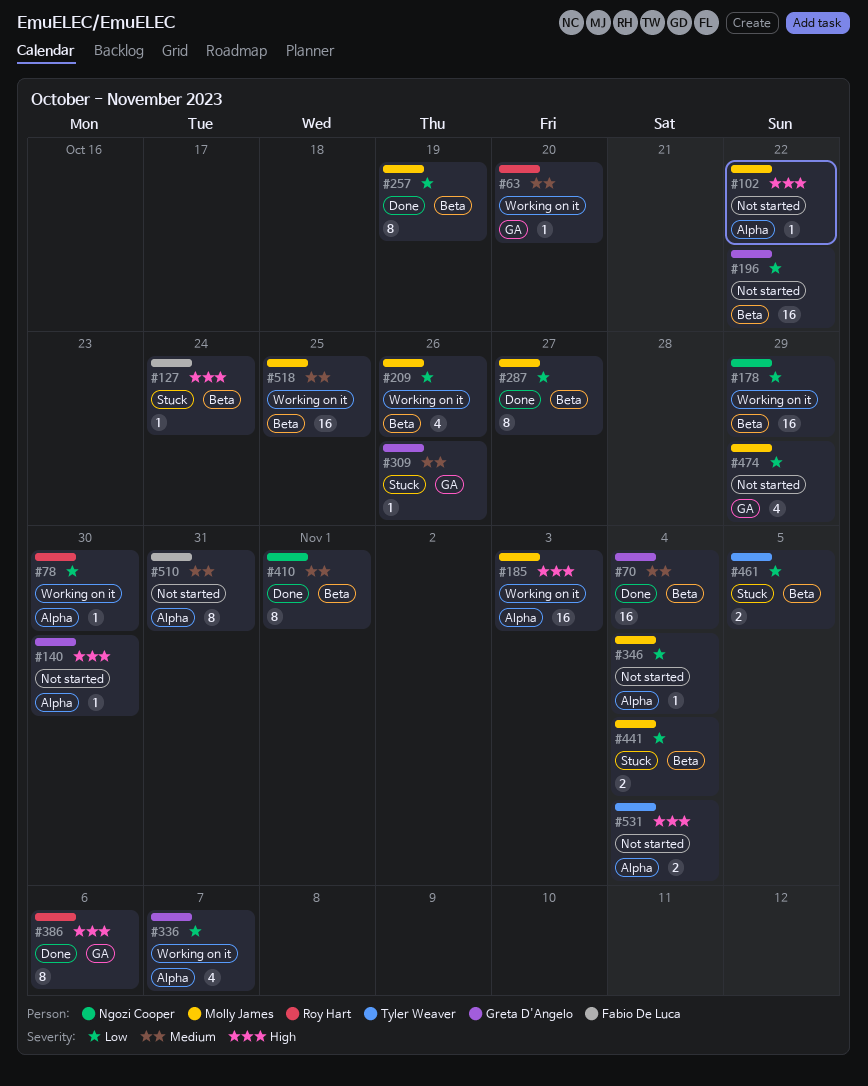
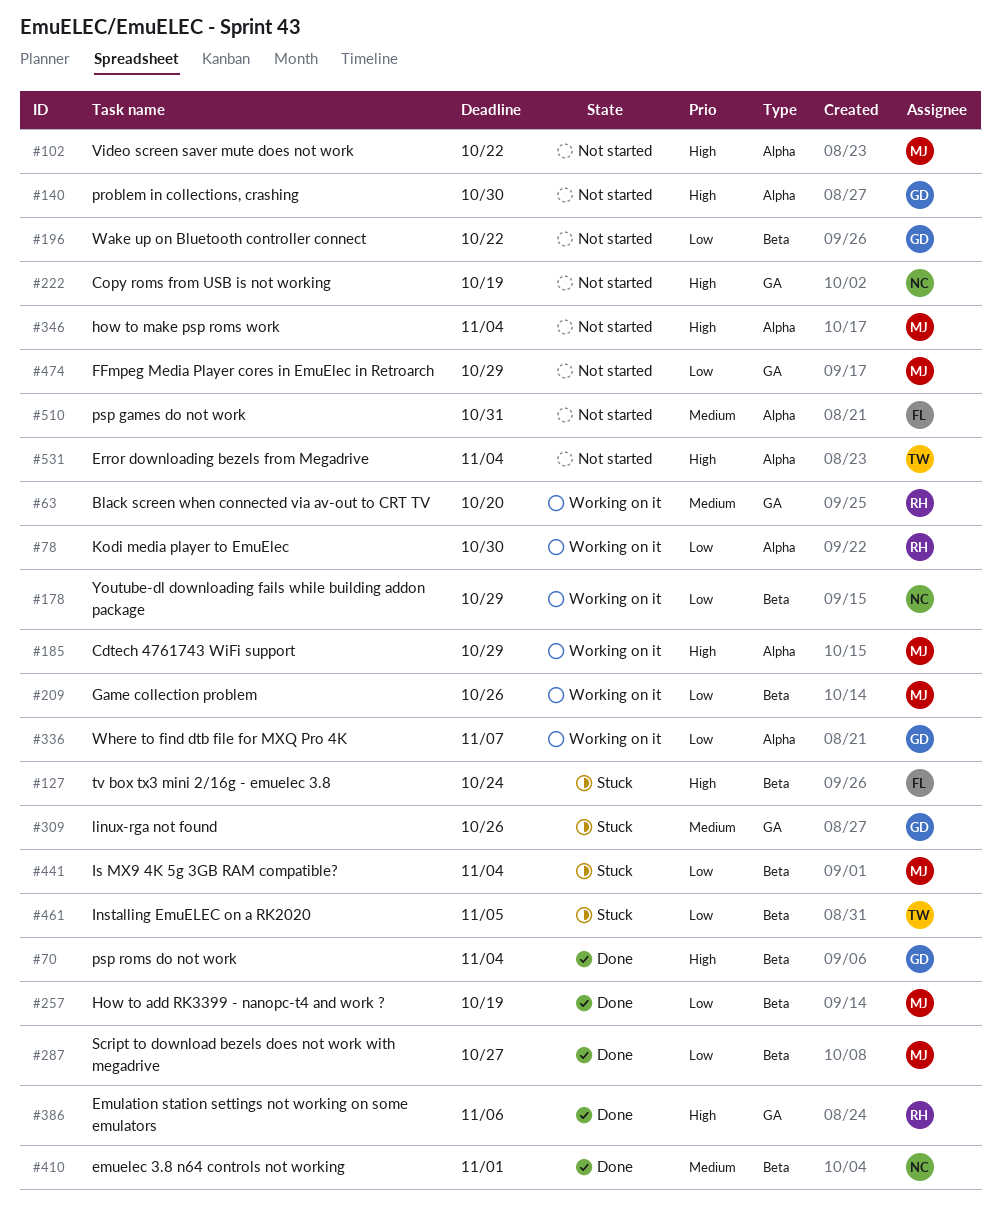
#70, priority: Medium -> High
#185, due: Nov 3 -> Oct 29
#222: none -> present
#346, priority: Low -> High
#518: present -> none

